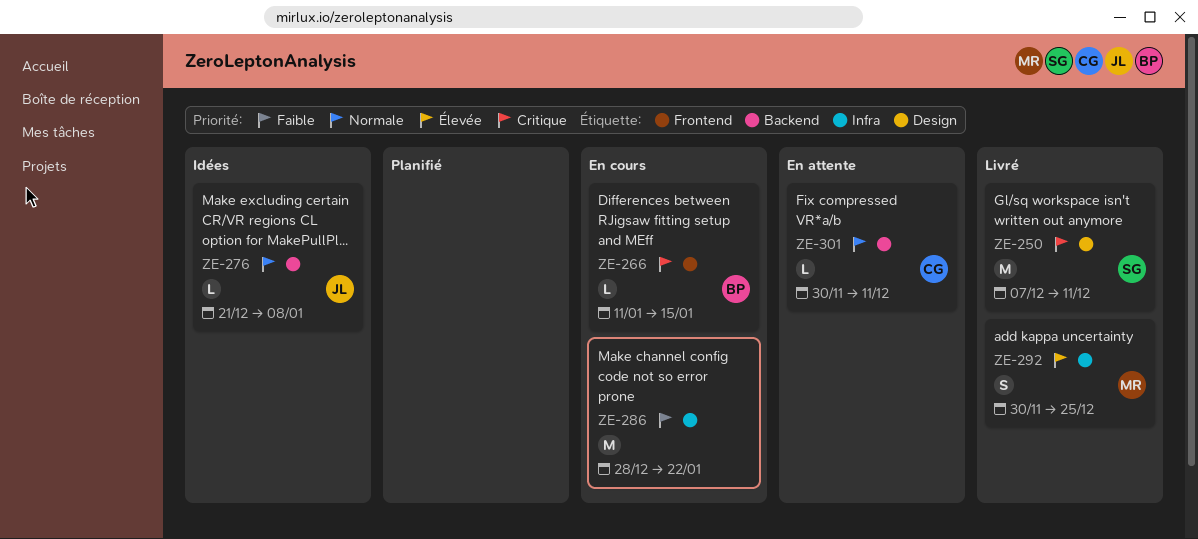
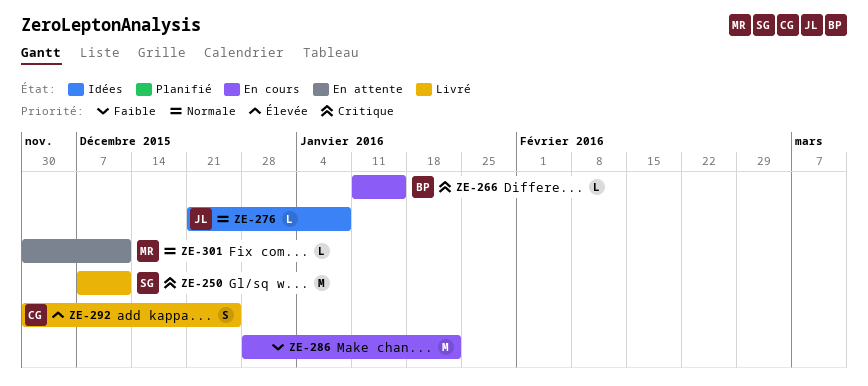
ZE-292, owner: MR -> CG
ZE-301, owner: CG -> MR

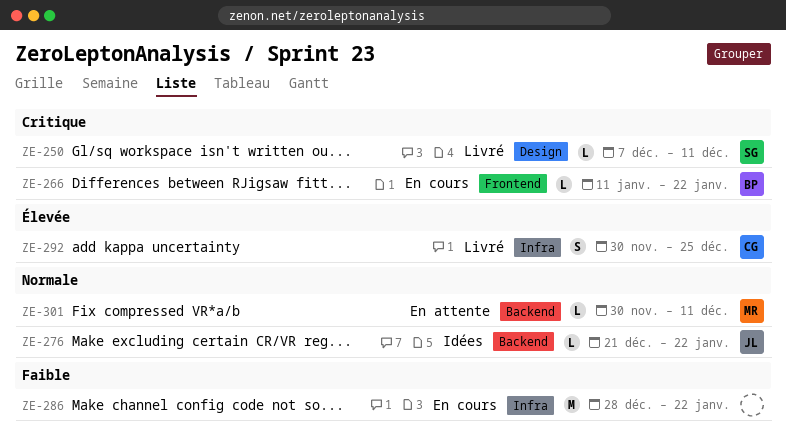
ZE-250, estimate: M -> L
ZE-266, due: Jan 15 -> Jan 22
ZE-276, due: Jan 8 -> Jan 22

